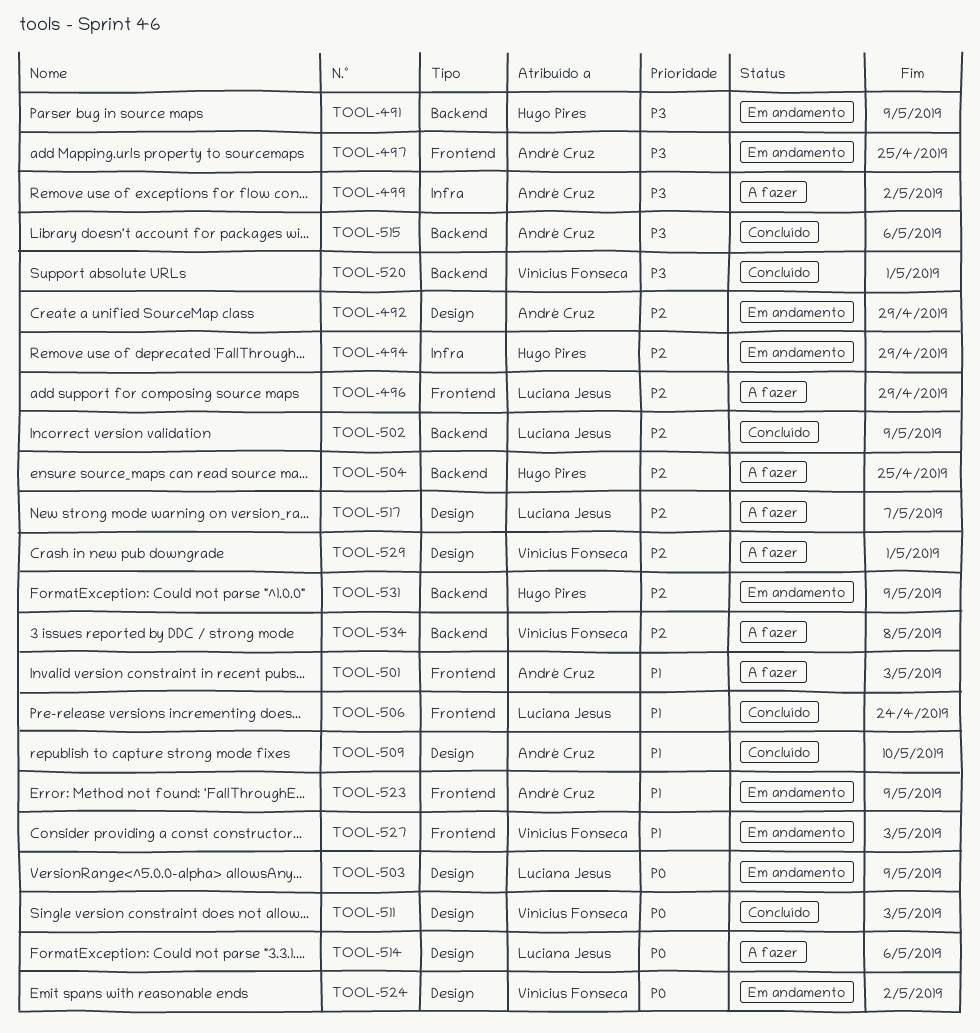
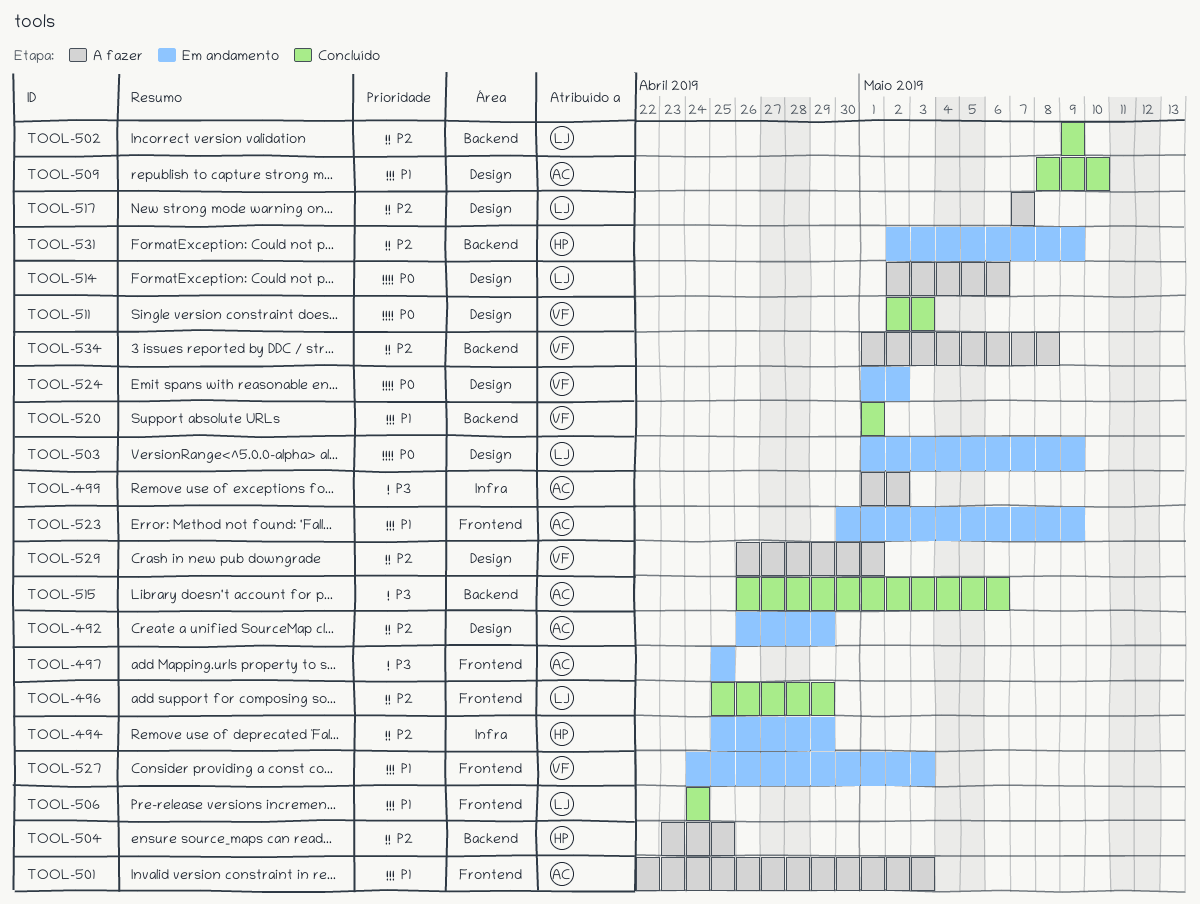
TOOL-491: present -> none
TOOL-496, status: A fazer -> Concluído
TOOL-520, priority: P3 -> P1

